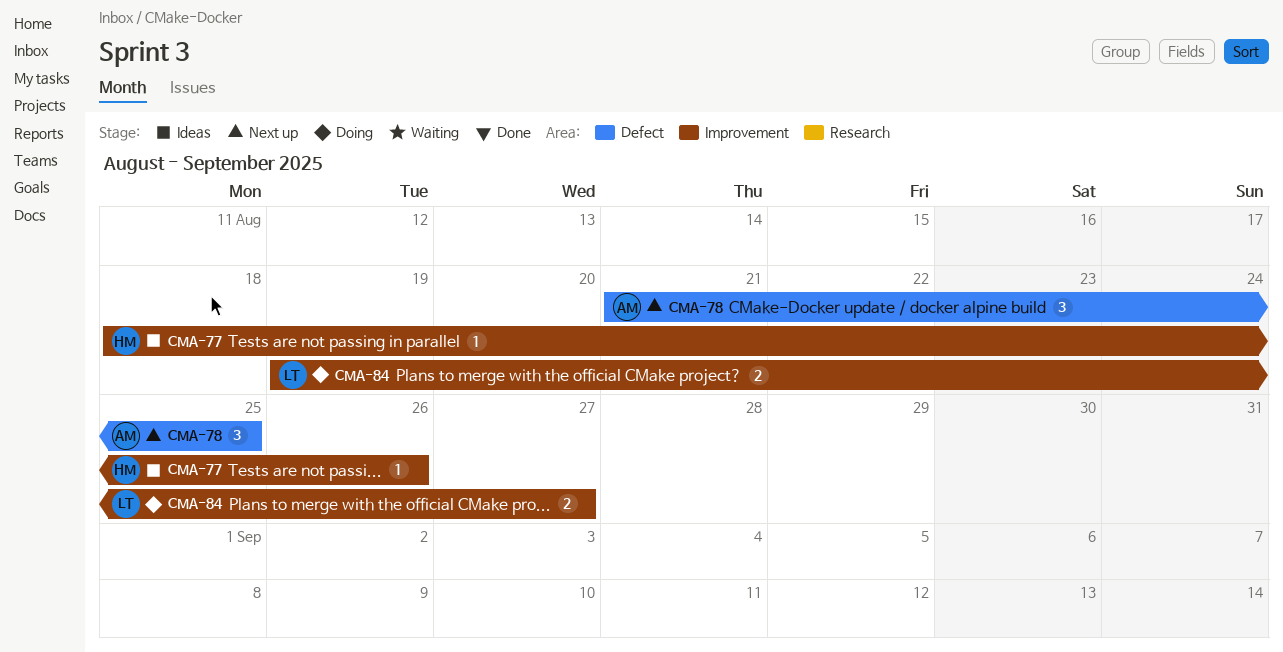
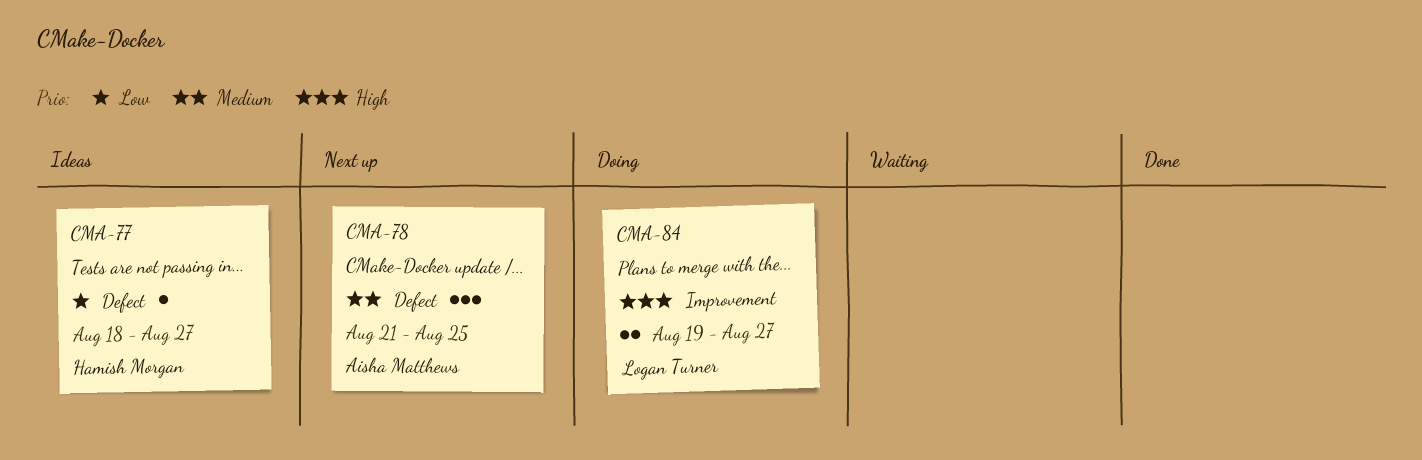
CMA-77, label: Improvement -> Defect
CMA-77, due: Aug 26 -> Aug 27

